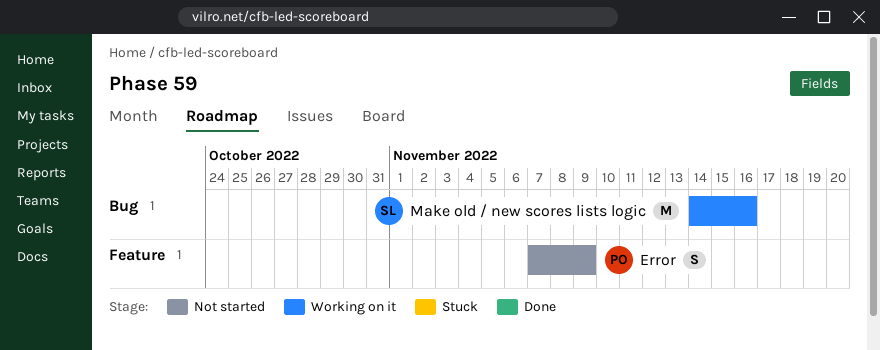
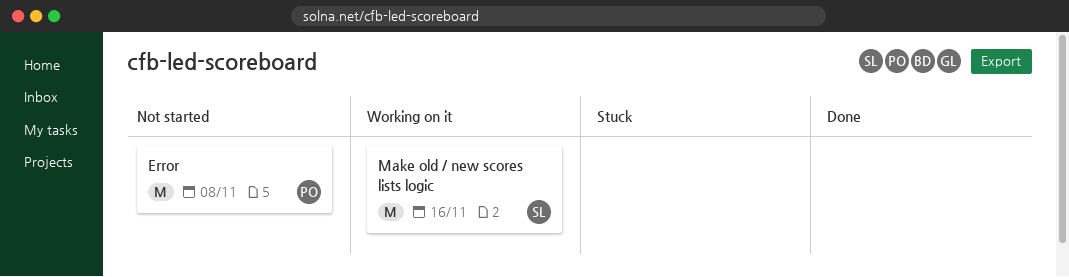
Error, estimate: S -> M
Error, due: Nov 9 -> Nov 8

